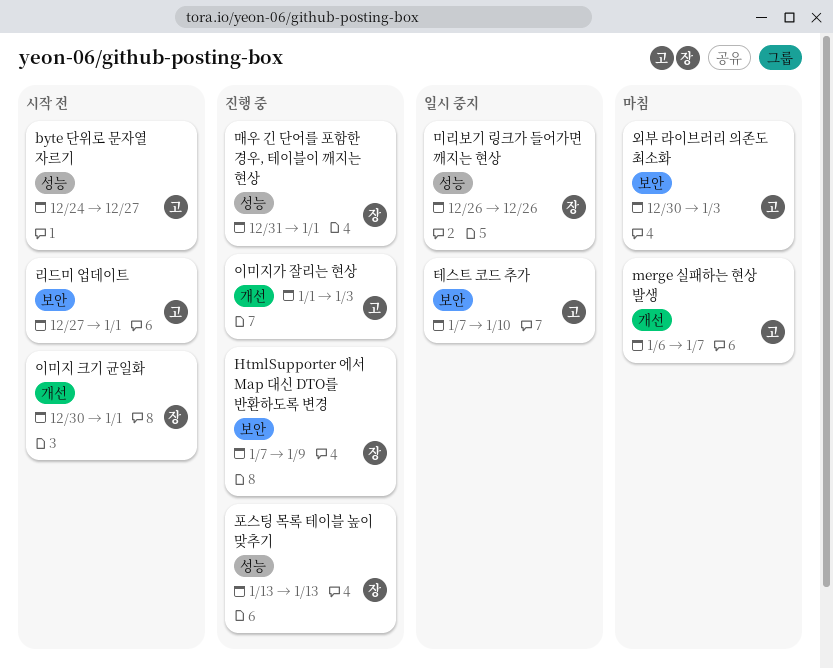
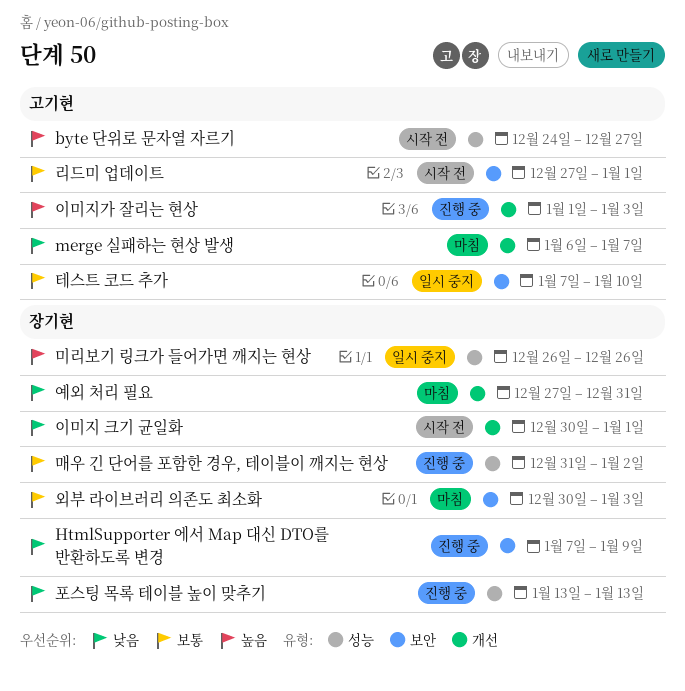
매우 긴 단어를 포함한 경우, 테이블이 깨지는 현상, due: Jan 1 -> Jan 2
예외 처리 필요: none -> present
외부 라이브러리 의존도 최소화, owner: 고기현 -> 장기현

